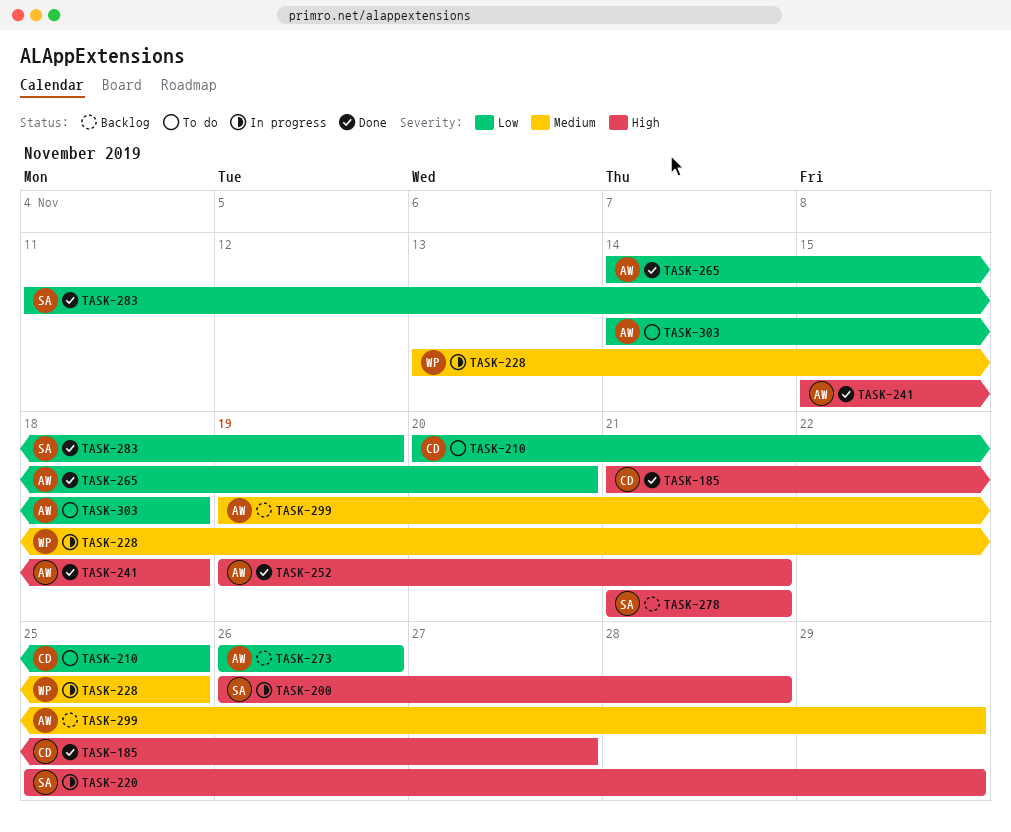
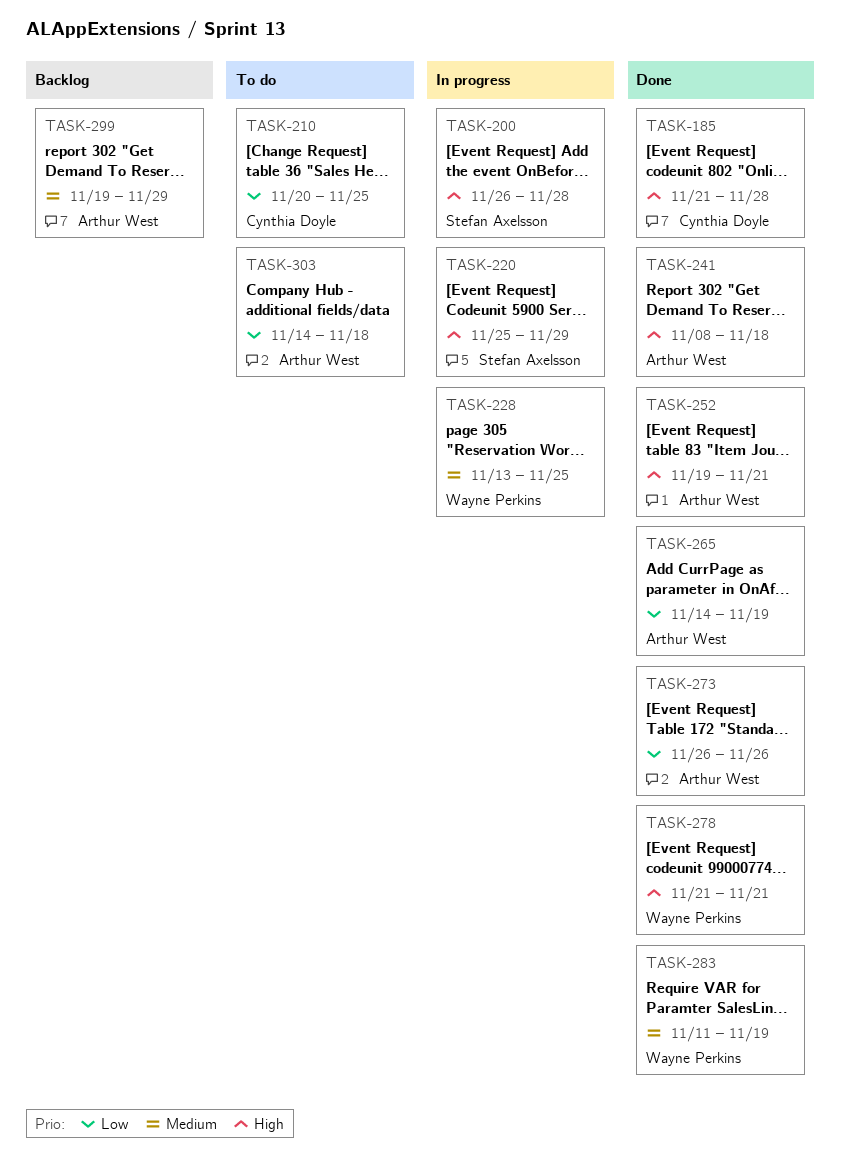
TASK-185, due: Nov 27 -> Nov 28
TASK-241, start: Nov 15 -> Nov 8
TASK-265, due: Nov 20 -> Nov 19
TASK-273, status: Backlog -> Done
TASK-278, status: Backlog -> Done
TASK-278, owner: Stefan Axelsson -> Wayne Perkins
TASK-283, owner: Stefan Axelsson -> Wayne Perkins
TASK-283, priority: Low -> Medium

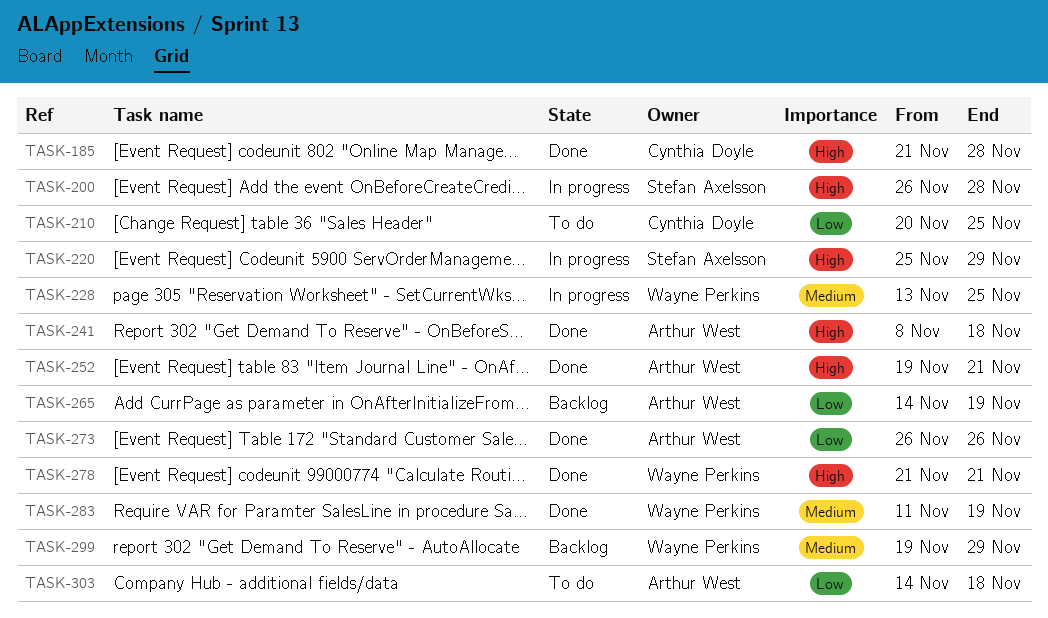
TASK-265, status: Done -> Backlog
TASK-299, owner: Arthur West -> Wayne Perkins

